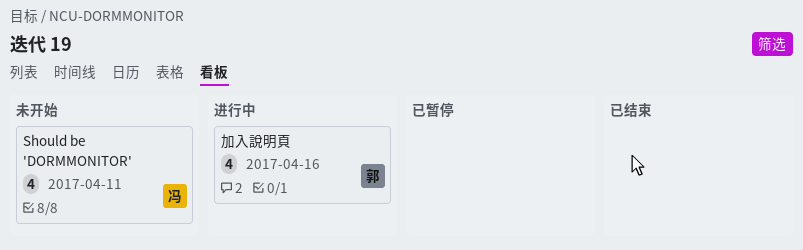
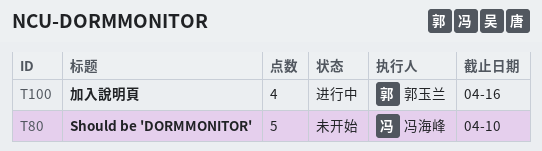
Should be 'DORMMONITOR', estimate: 4 -> 5
Should be 'DORMMONITOR', due: Apr 11 -> Apr 10

